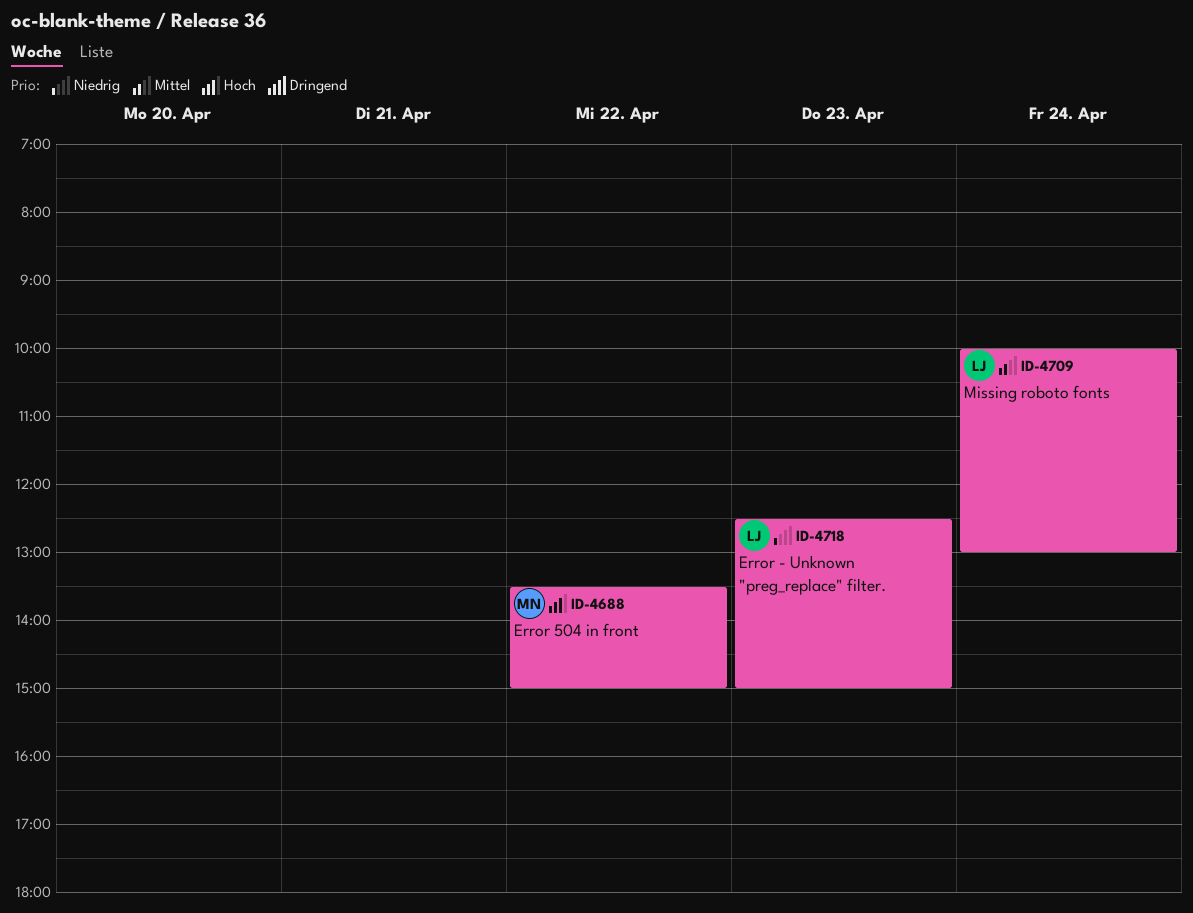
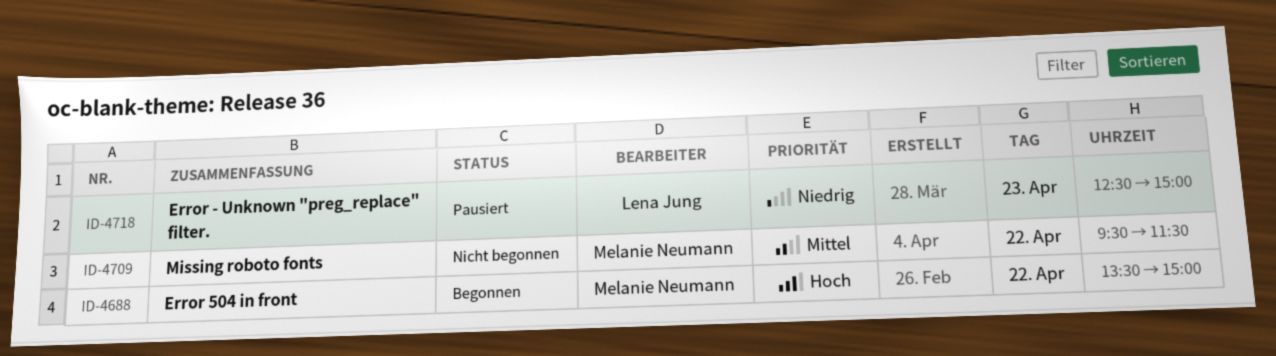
ID-4709, owner: Lena Jung -> Melanie Neumann
ID-4709, day: Apr 24 -> Apr 22
ID-4709, begins: 10:00 -> 09:30
ID-4709, ends: 13:00 -> 11:30

